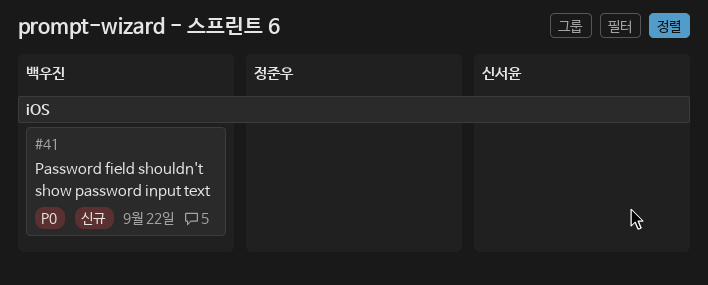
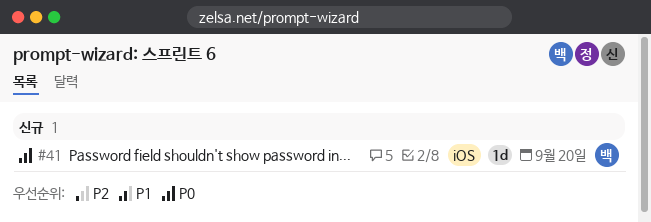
#41, due: Sep 22 -> Sep 20

